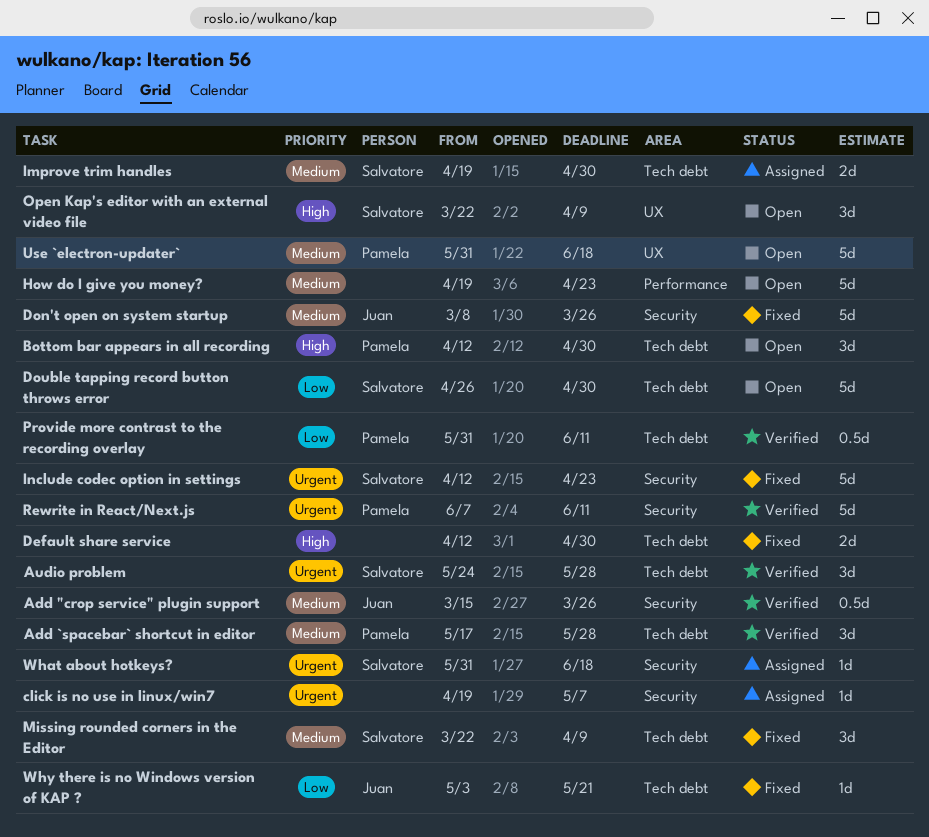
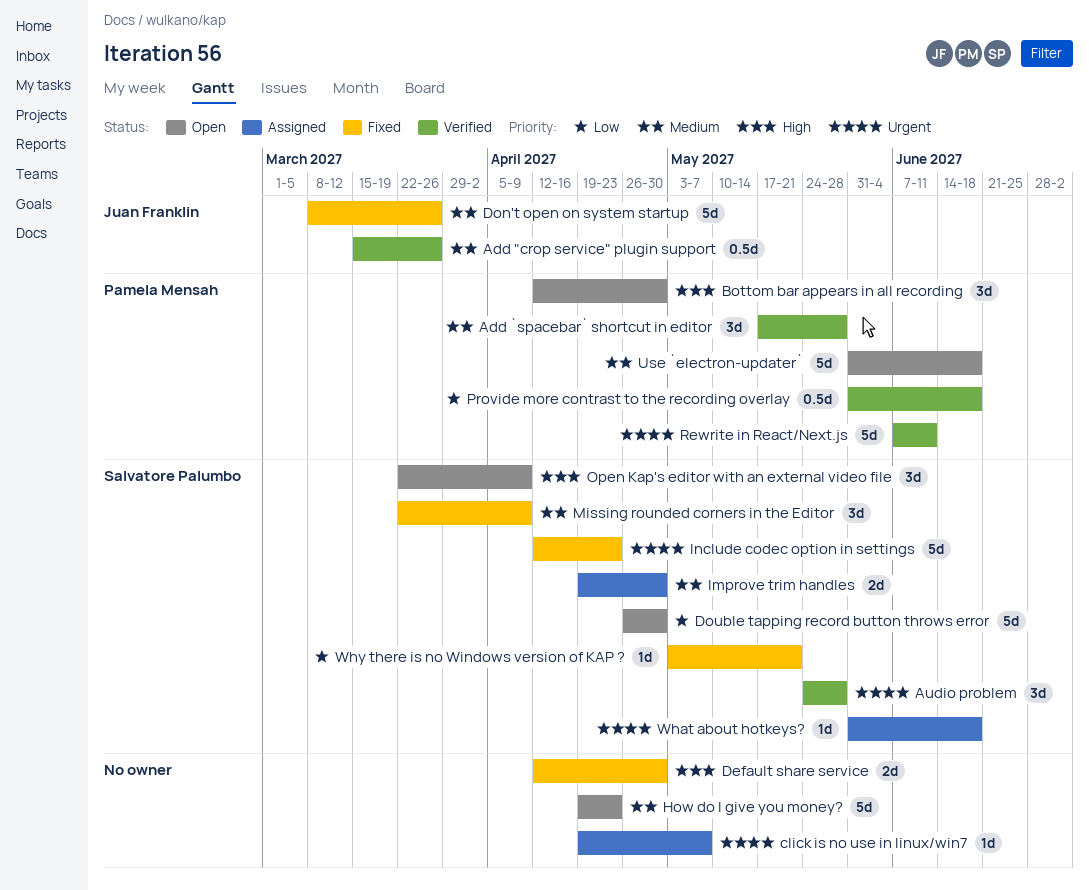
Provide more contrast to the recording overlay, due: Jun 11 -> Jun 18
Why there is no Windows version of KAP ?, owner: Juan Franklin -> Salvatore Palumbo

